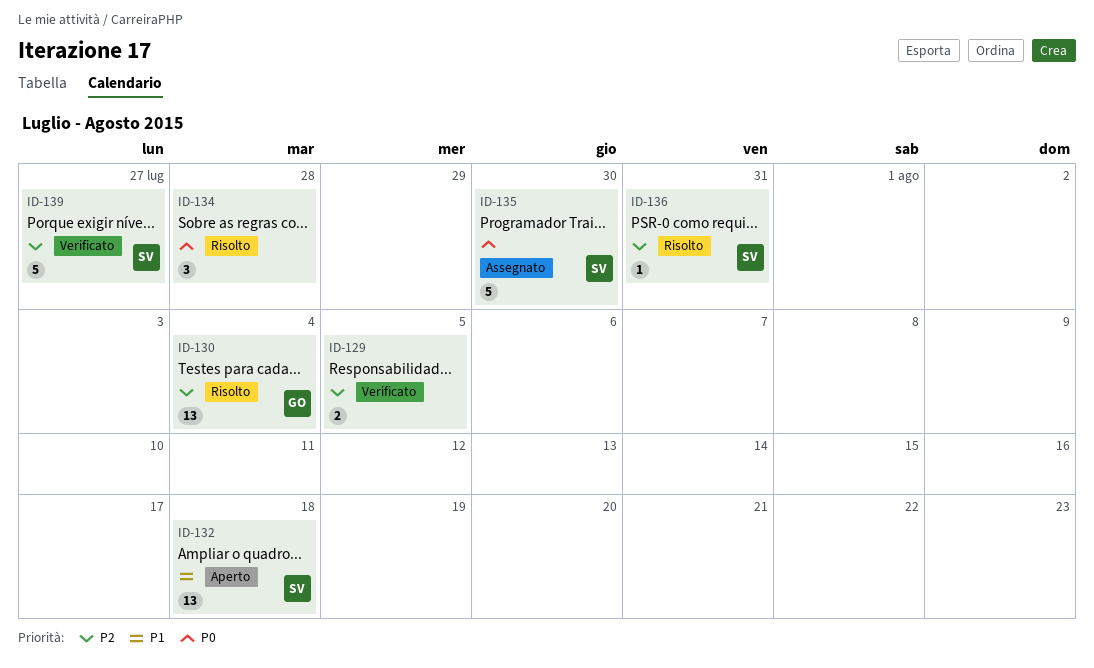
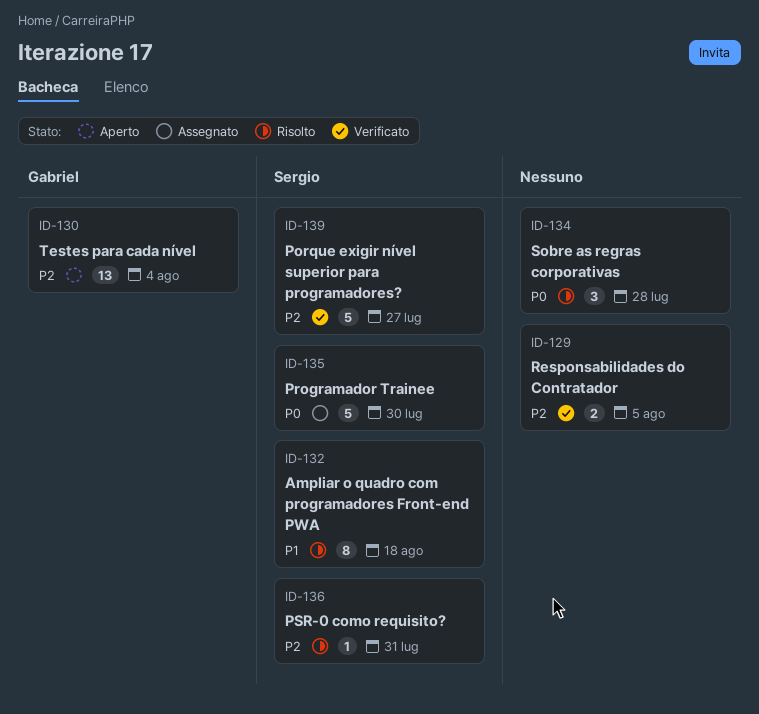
ID-130, status: Risolto -> Aperto
ID-132, status: Aperto -> Risolto
ID-132, estimate: 13 -> 8

